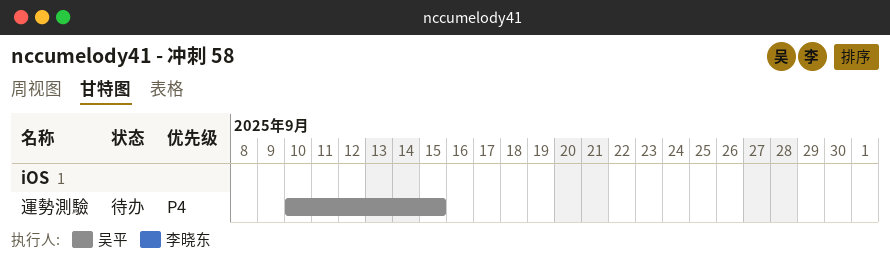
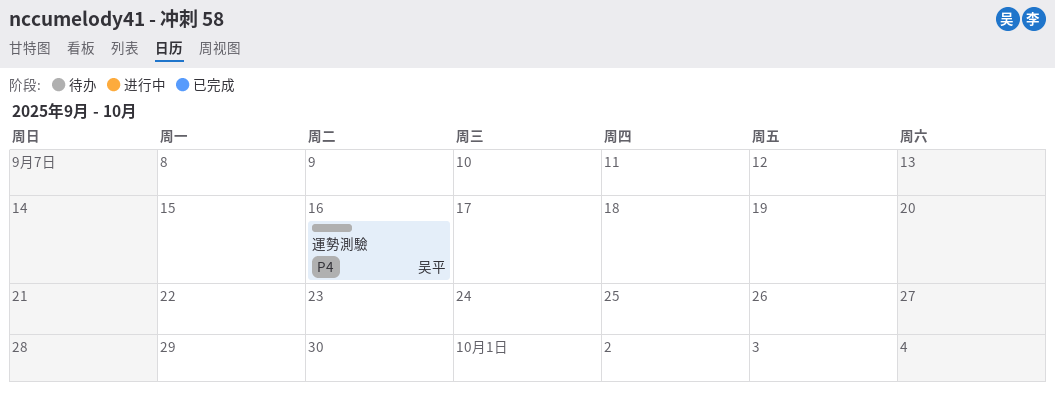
運勢測驗, due: Sep 15 -> Sep 16

